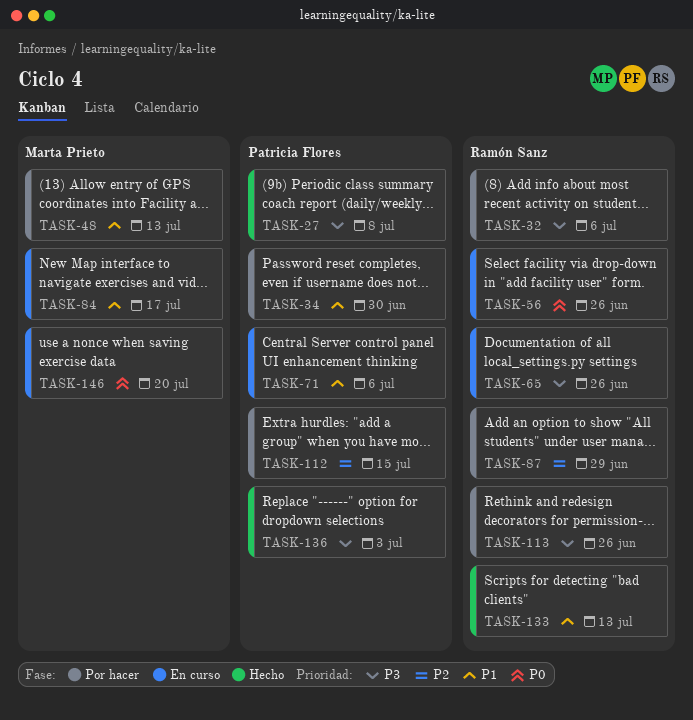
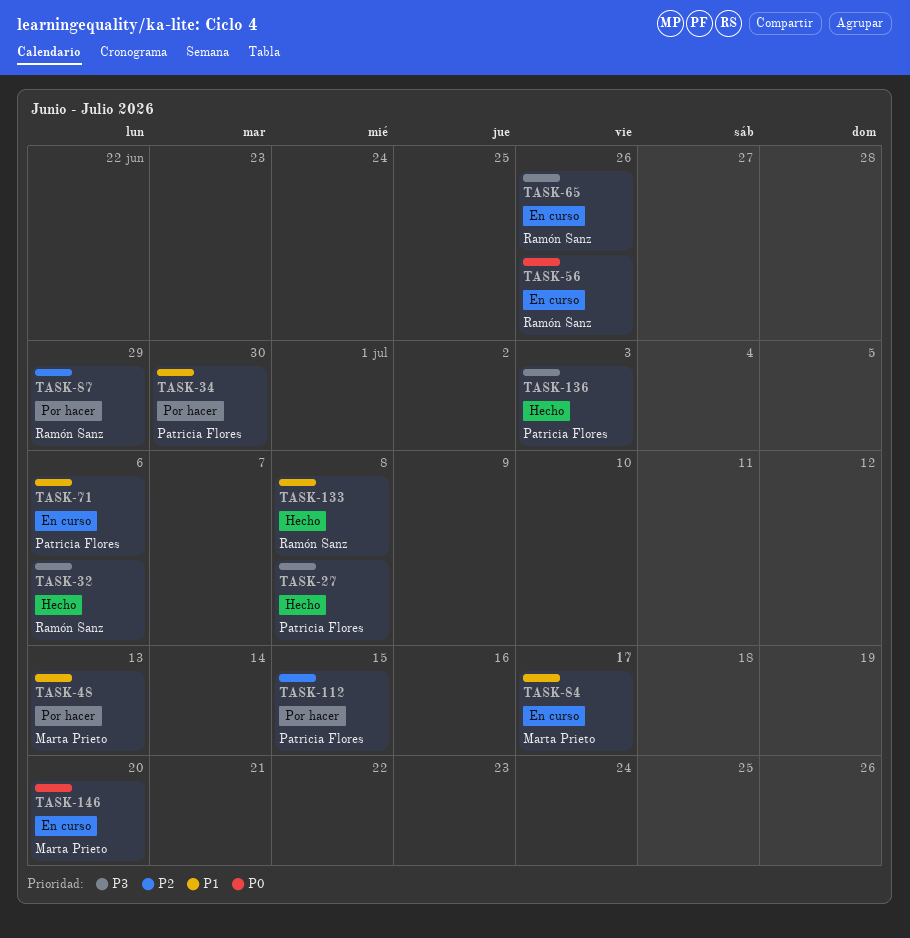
TASK-32, status: Por hacer -> Hecho
TASK-113: present -> none
TASK-133, due: Jul 13 -> Jul 8

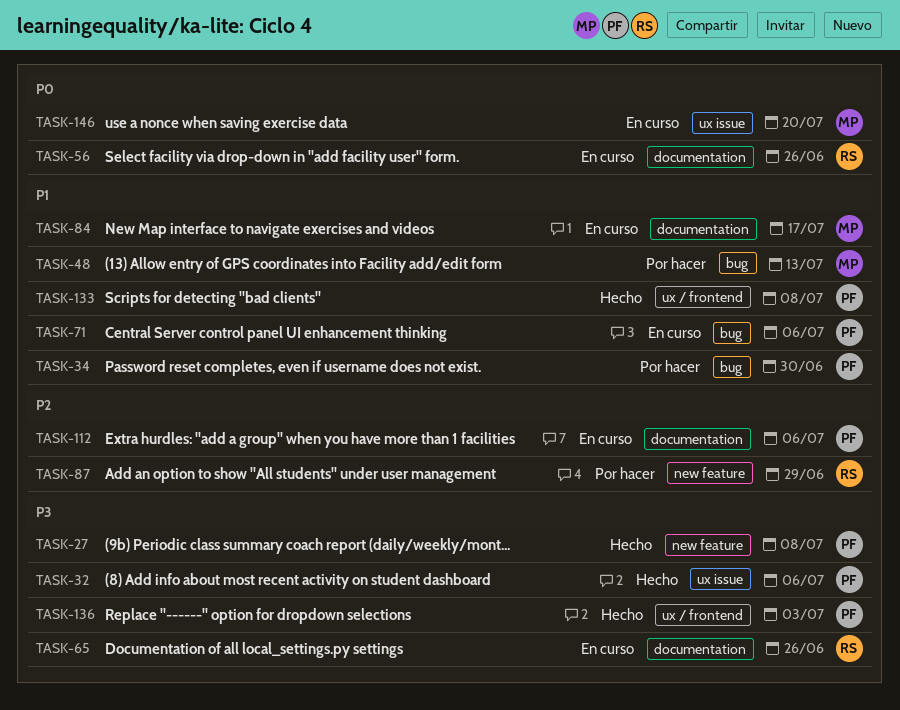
TASK-32, owner: Ramón Sanz -> Patricia Flores
TASK-112, status: Por hacer -> En curso
TASK-112, due: Jul 15 -> Jul 6
TASK-133, owner: Ramón Sanz -> Patricia Flores

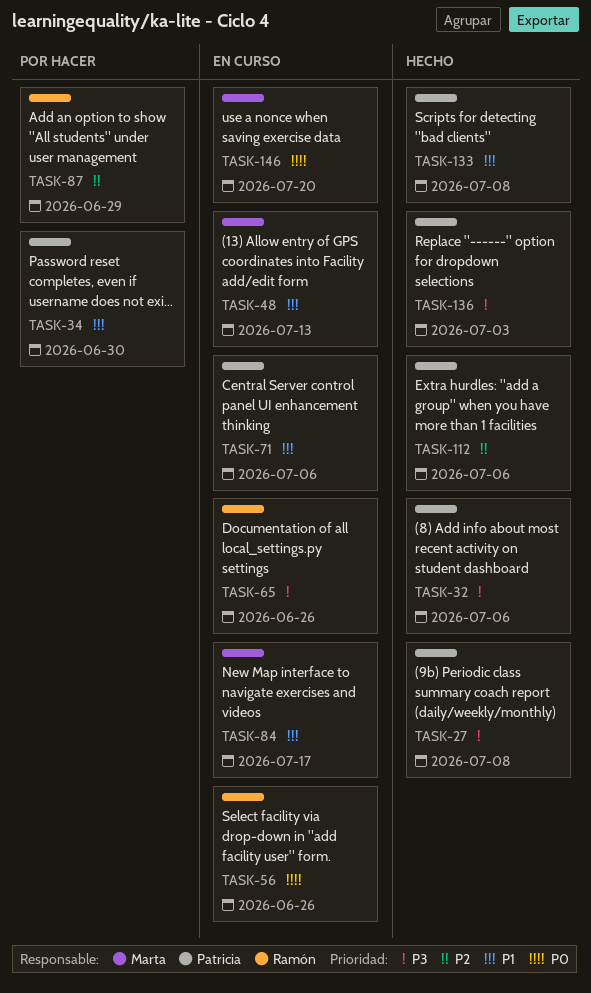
TASK-48, status: Por hacer -> En curso
TASK-112, status: En curso -> Hecho

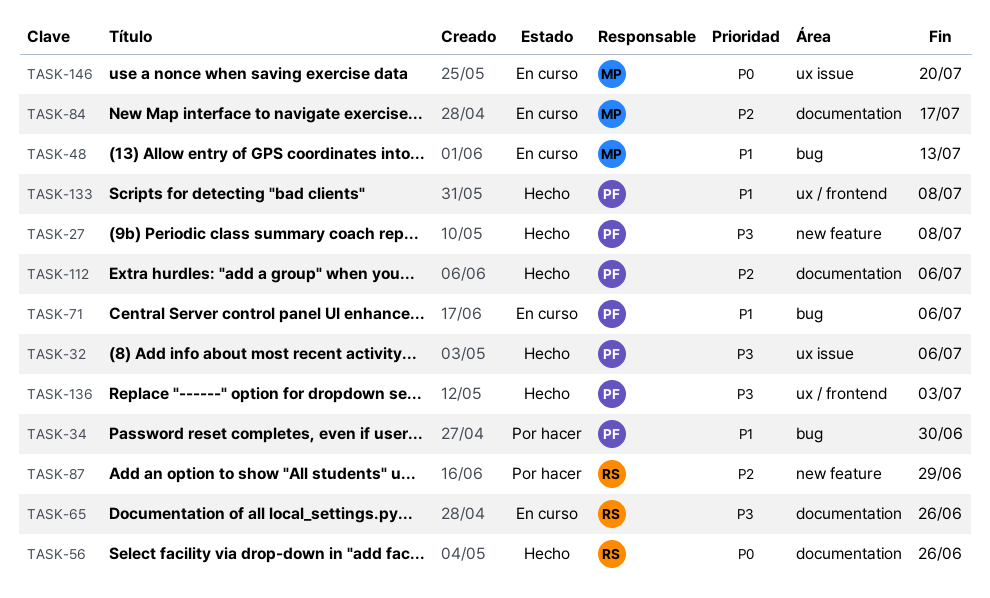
TASK-56, status: En curso -> Hecho
TASK-84, priority: P1 -> P2

